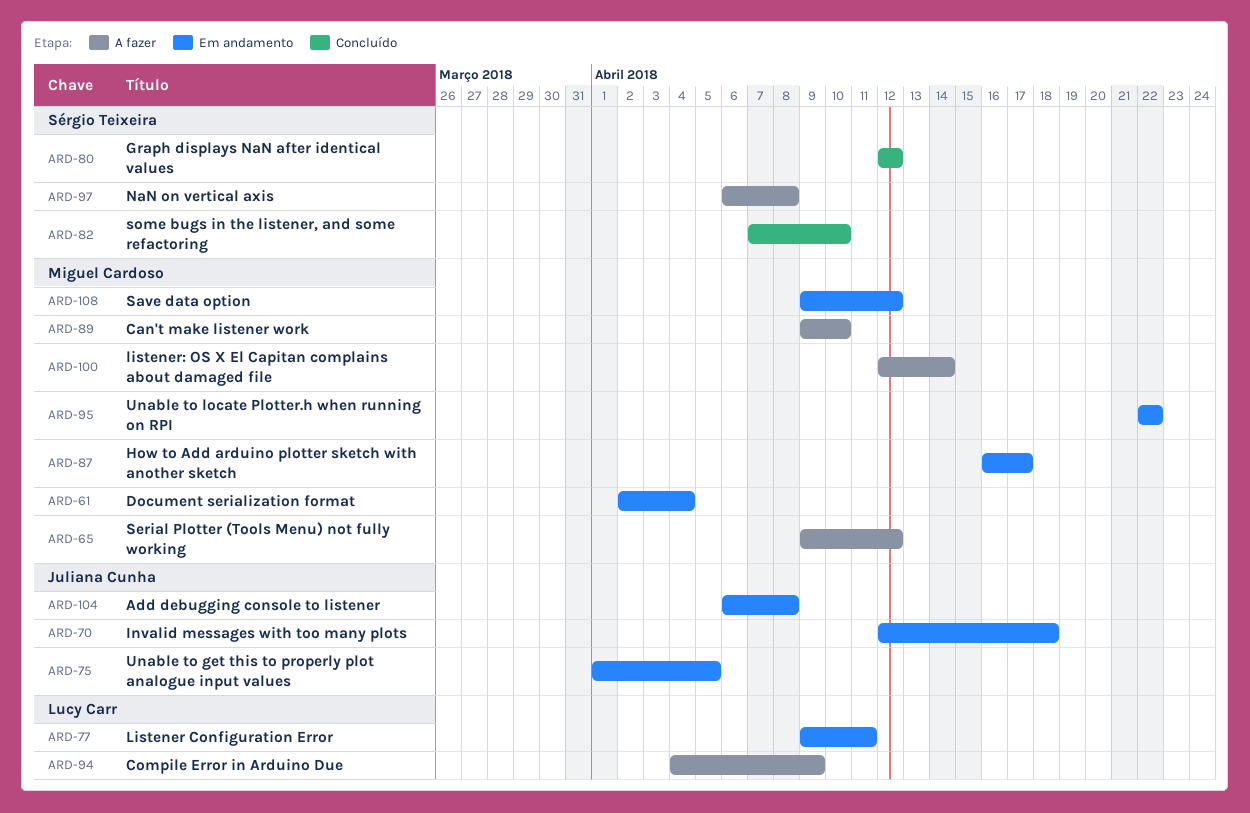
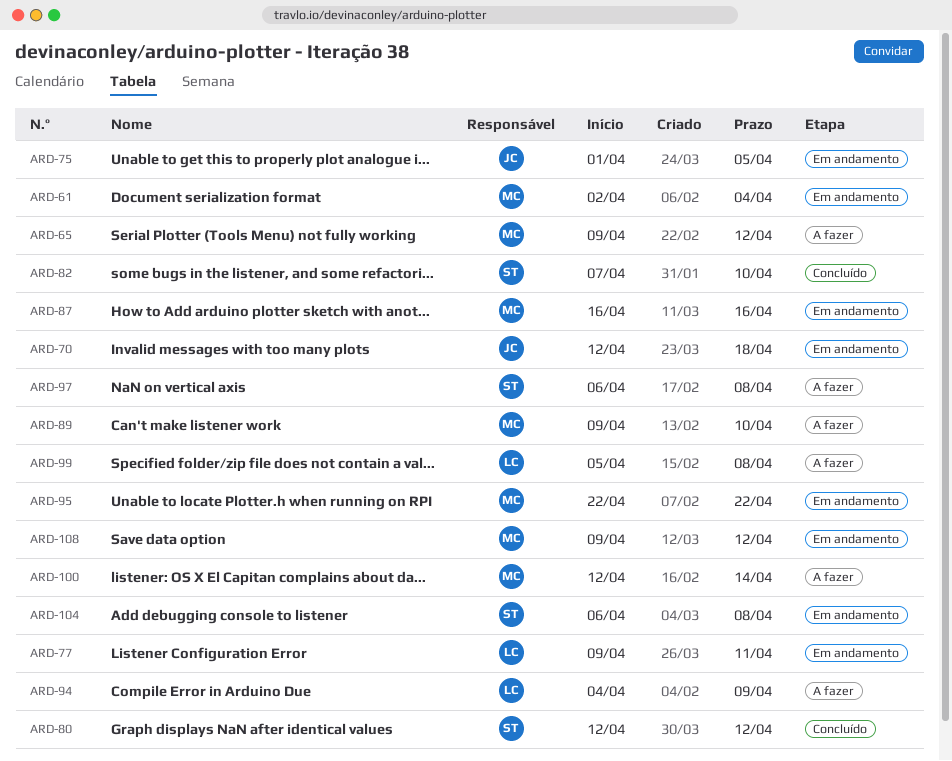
ARD-87, due: Apr 17 -> Apr 16
ARD-99: none -> present
ARD-104, owner: Juliana Cunha -> Sérgio Teixeira

